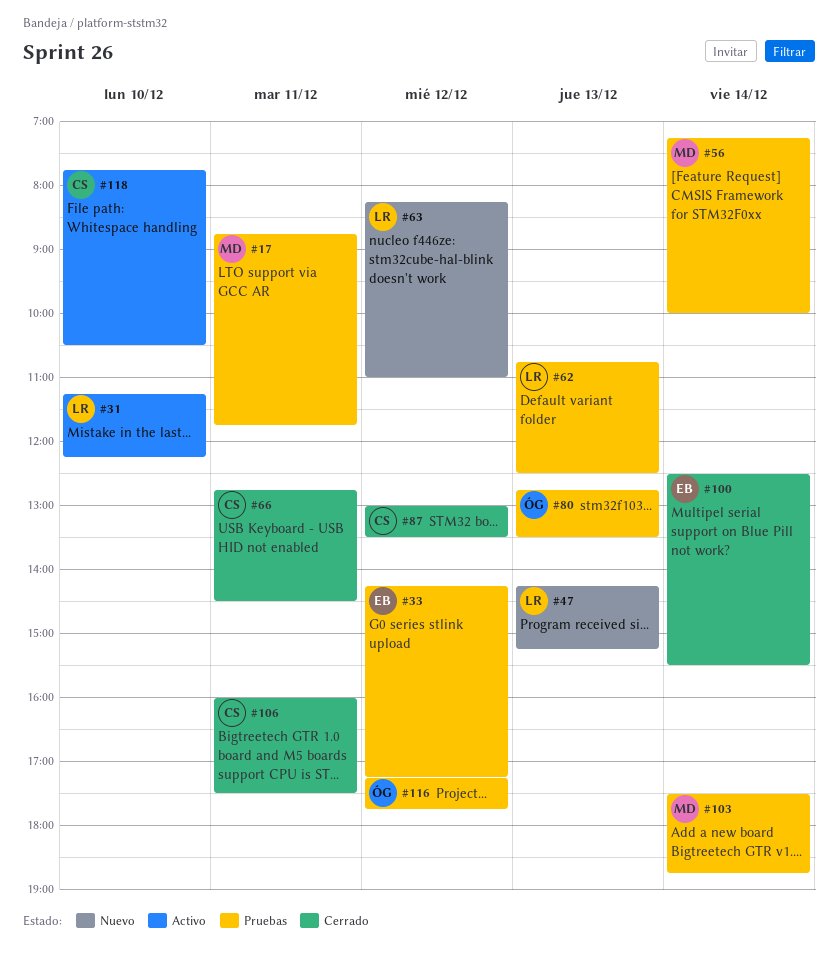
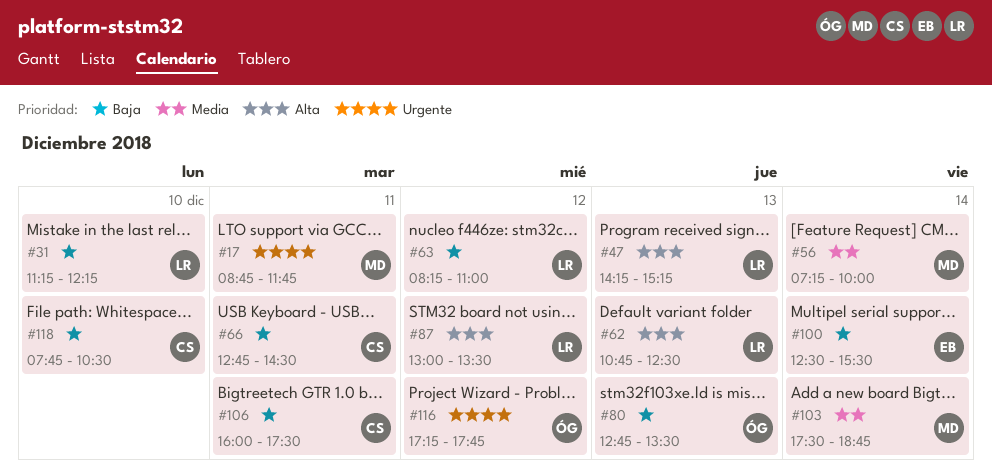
#33: present -> none
#87, owner: CS -> LR

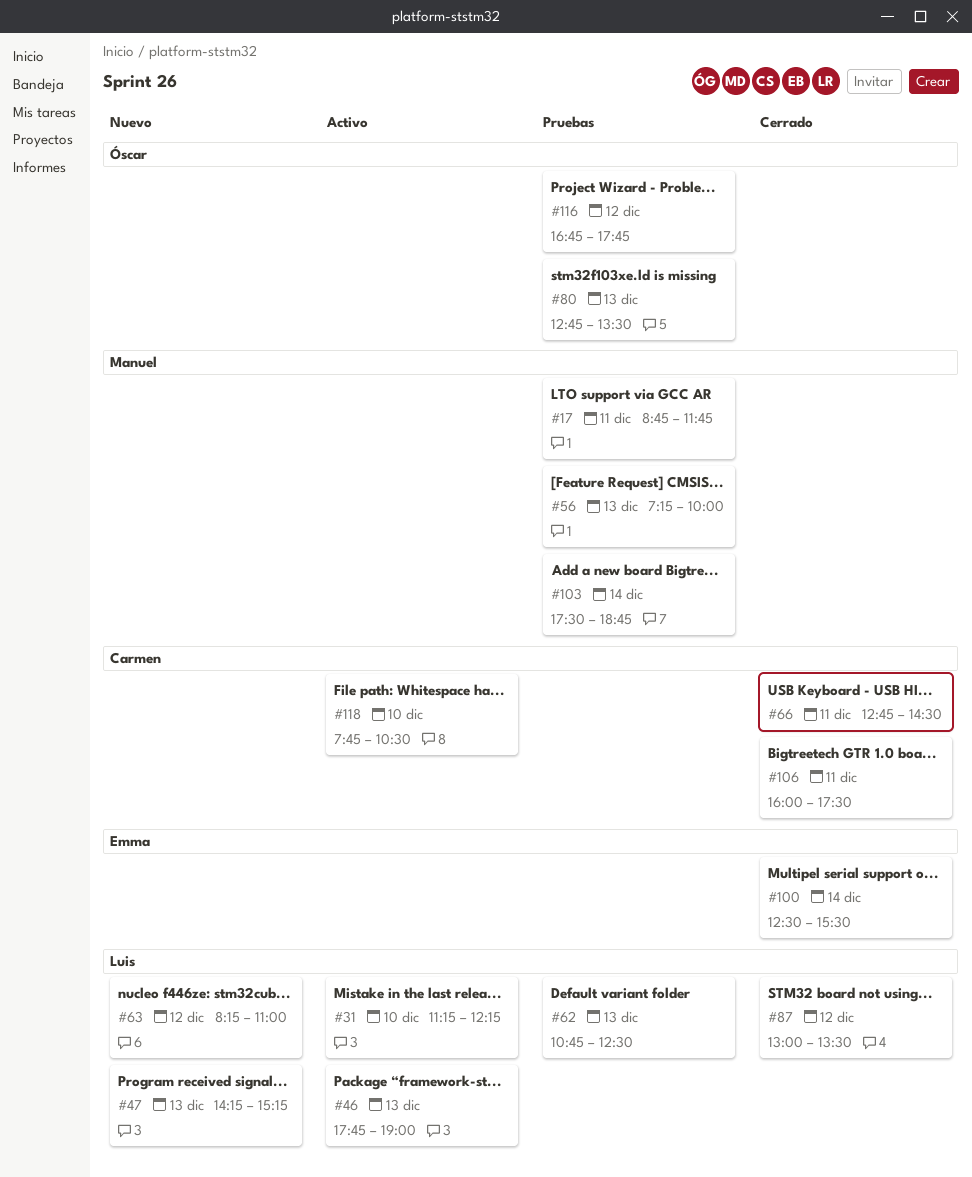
#46: none -> present
#56, day: Dec 14 -> Dec 13
#116, begins: 17:15 -> 16:45

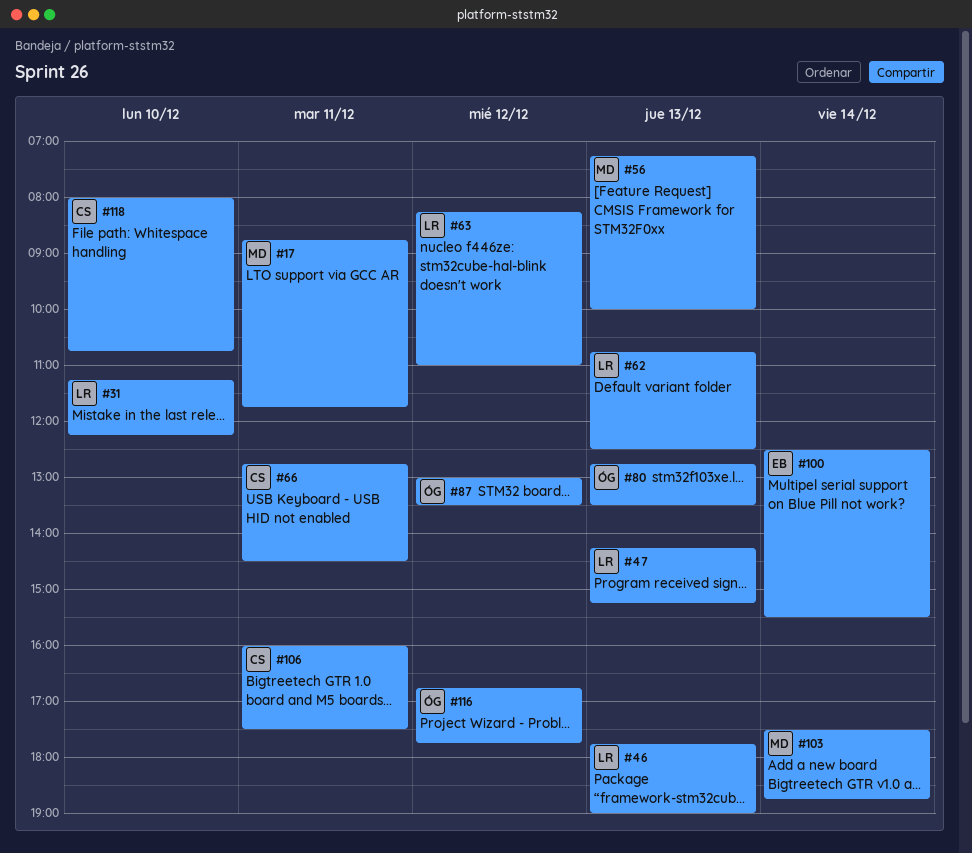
#87, owner: Luis -> Óscar
#118, begins: 07:45 -> 08:00
#118, ends: 10:30 -> 10:45

